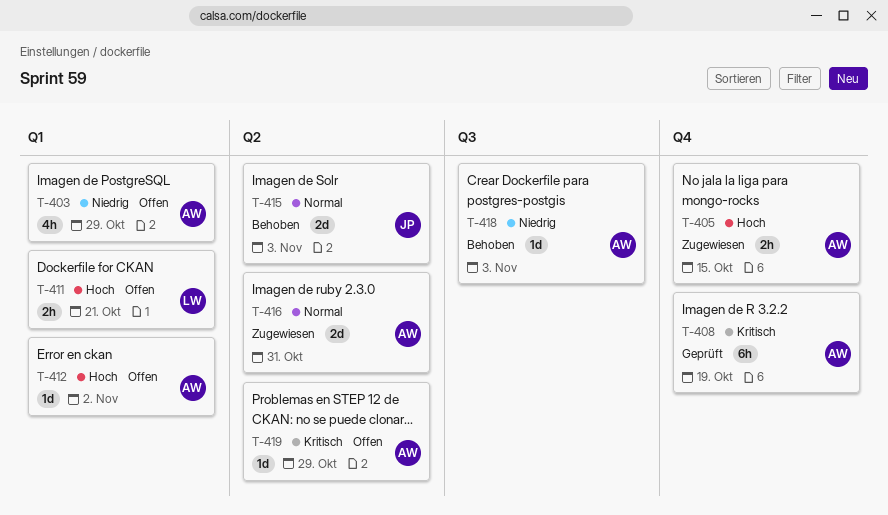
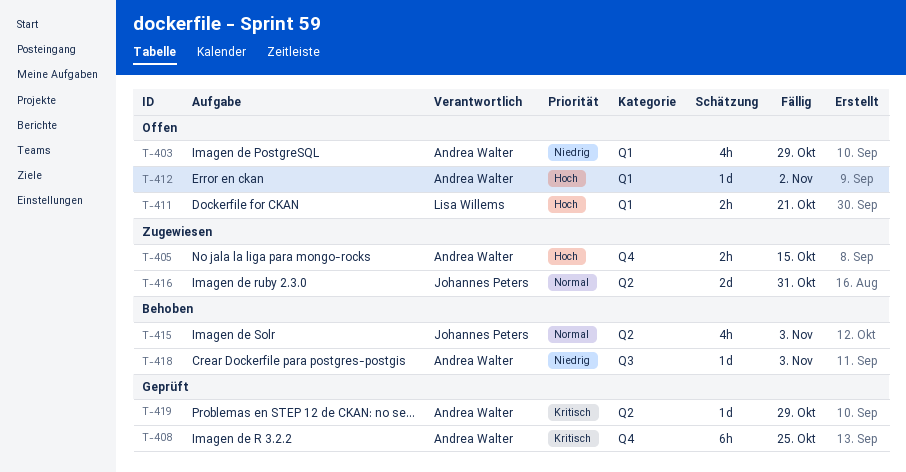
T-408, due: Oct 19 -> Oct 25
T-415, estimate: 2d -> 4h
T-416, owner: Andrea Walter -> Johannes Peters
T-419, status: Offen -> Geprüft

